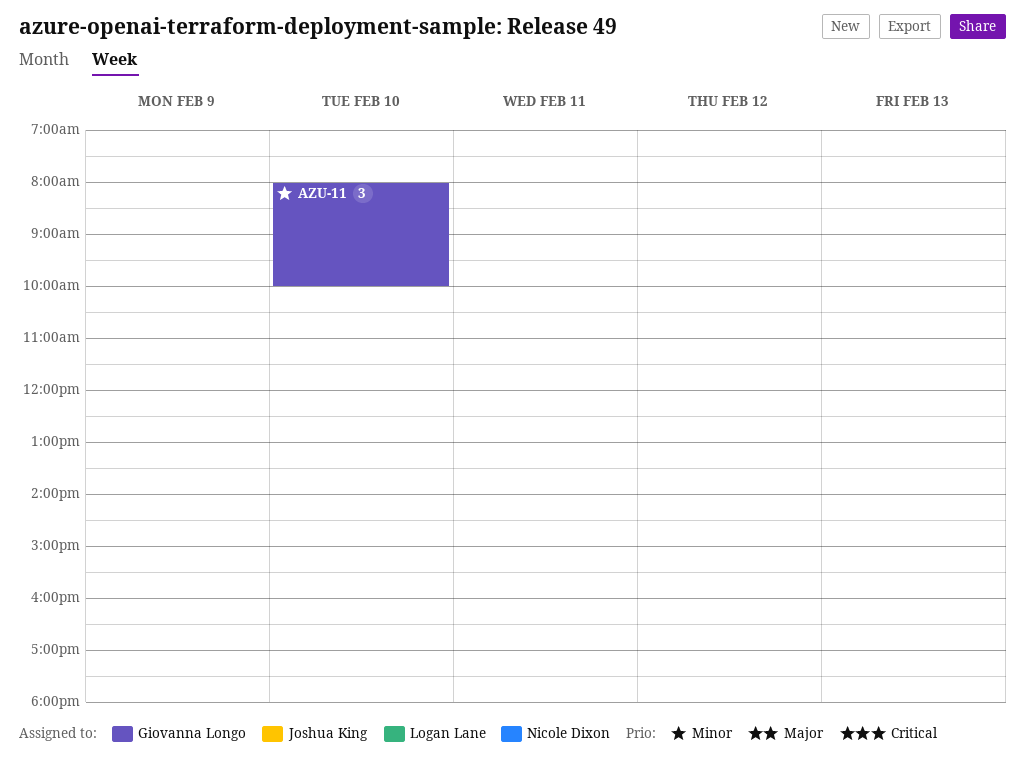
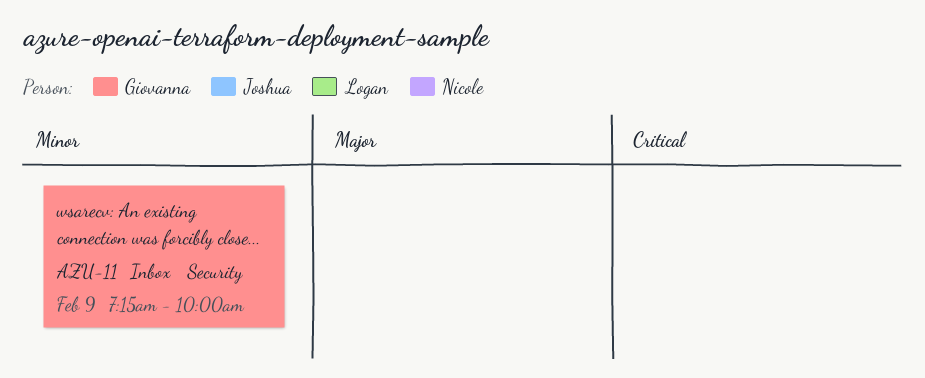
AZU-11, day: Feb 10 -> Feb 9
AZU-11, begins: 08:00 -> 07:15

